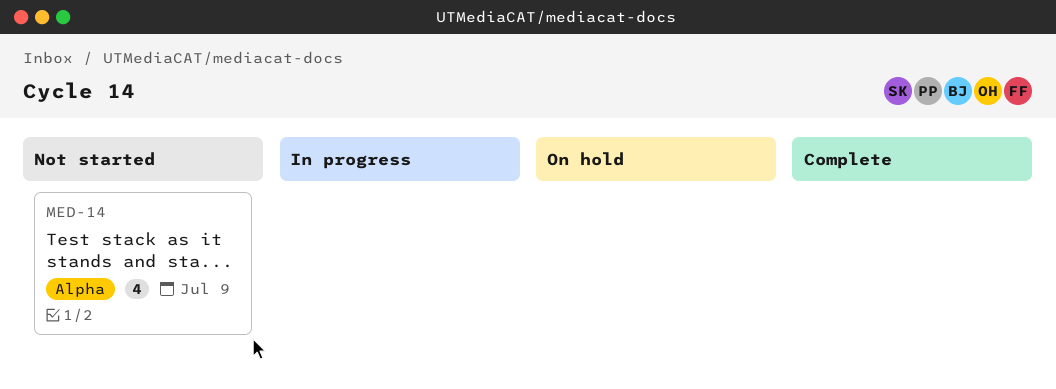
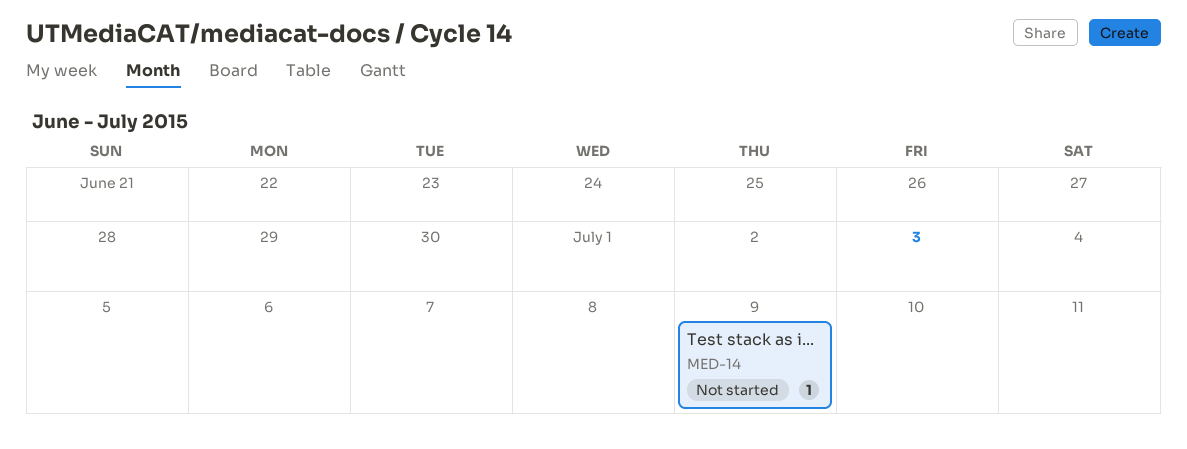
MED-14, estimate: 4 -> 1

